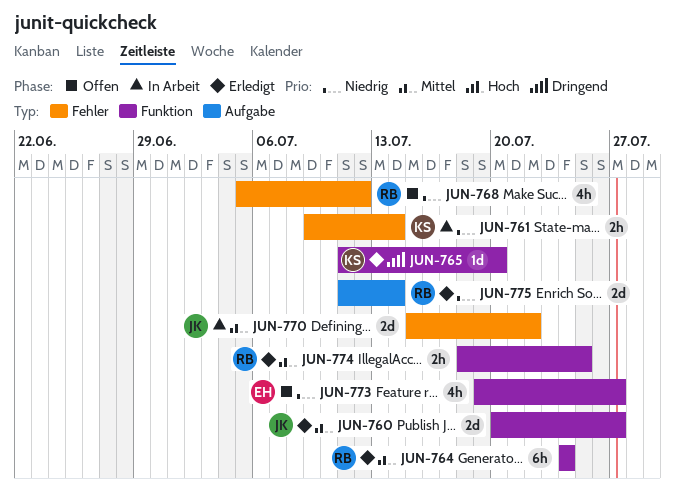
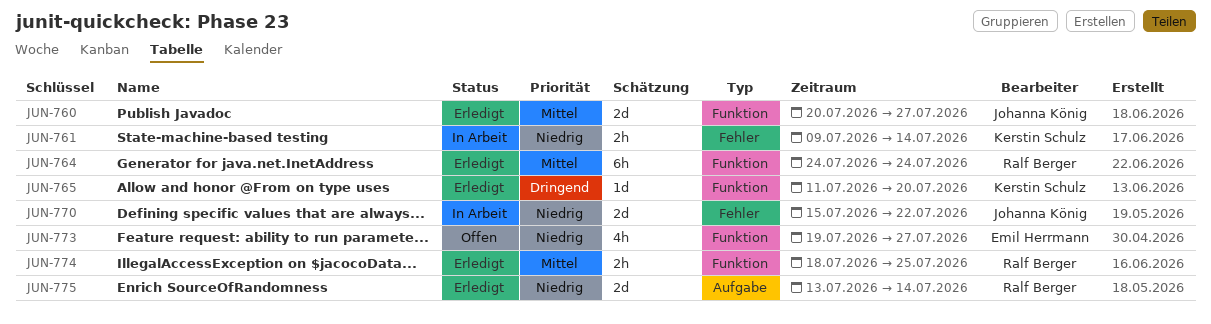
JUN-768: present -> none
JUN-770, priority: Mittel -> Niedrig
JUN-775, start: Jul 11 -> Jul 13

